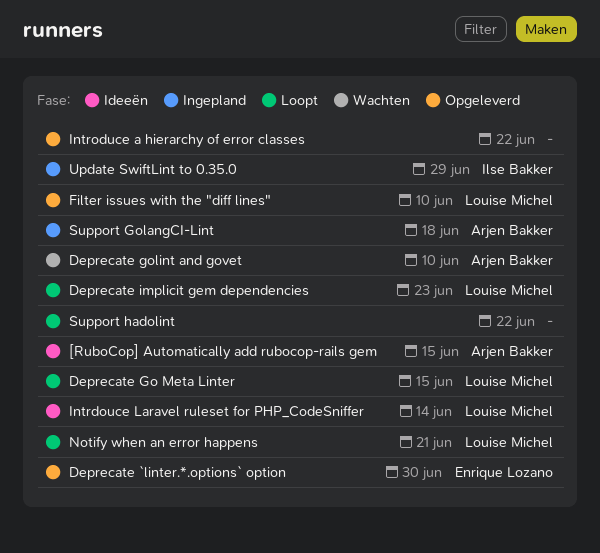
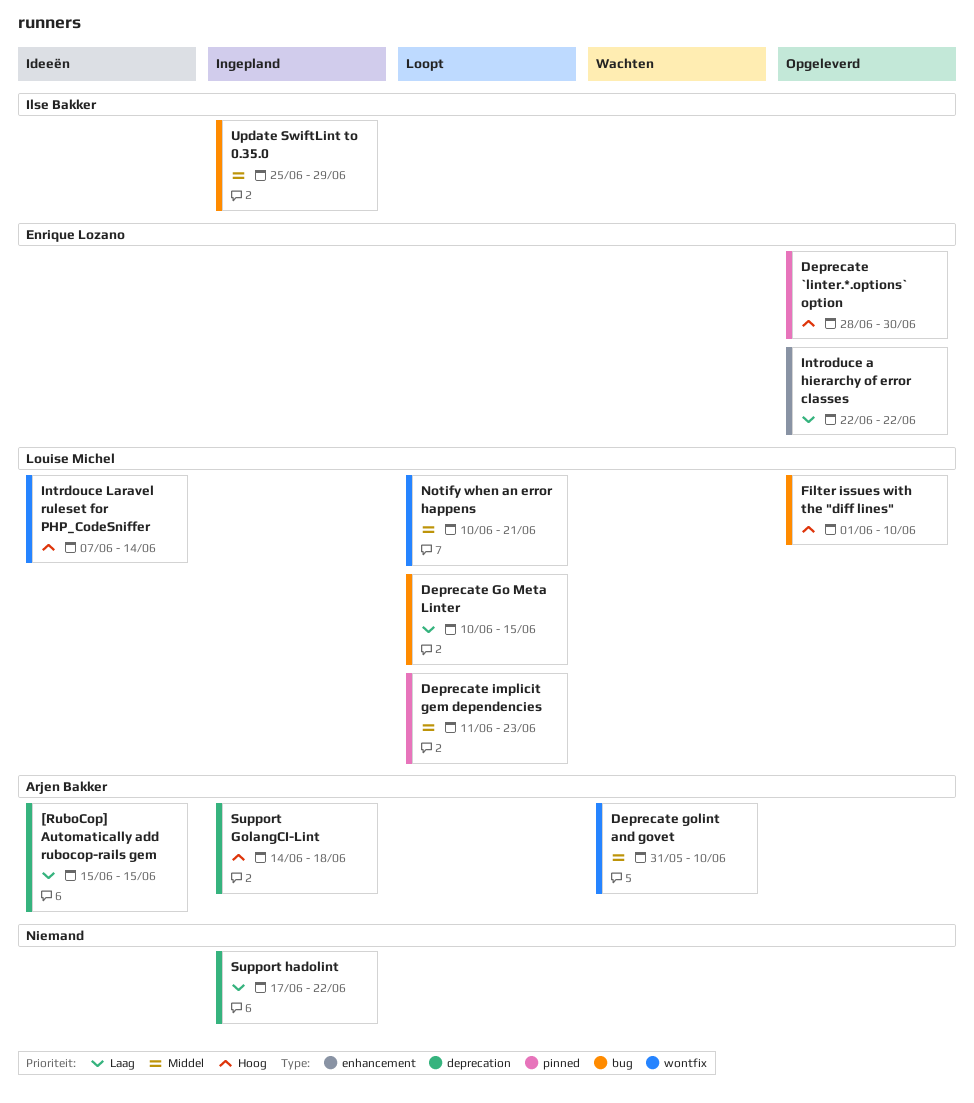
Introduce a hierarchy of error classes, owner: none -> Enrique Lozano
Support hadolint, status: Loopt -> Ingepland

